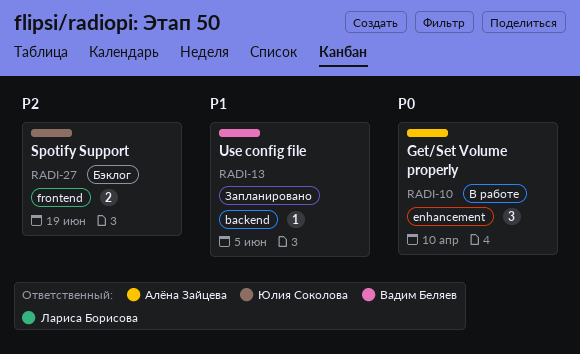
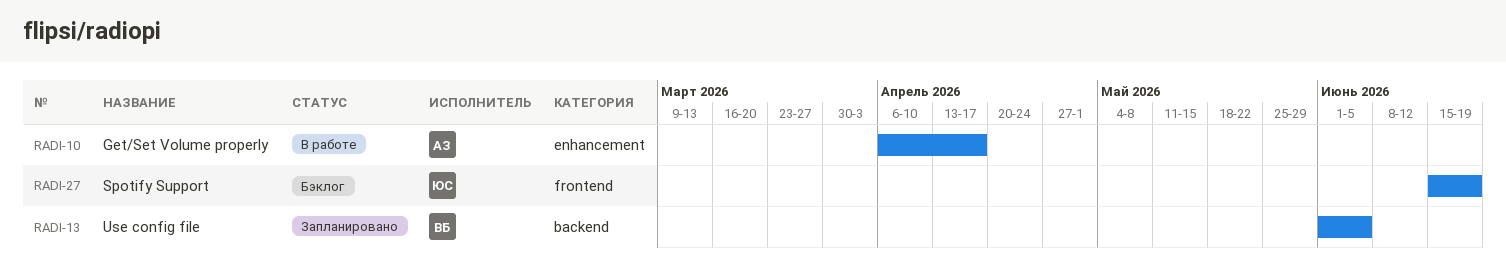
RADI-10, due: Apr 10 -> Apr 17

